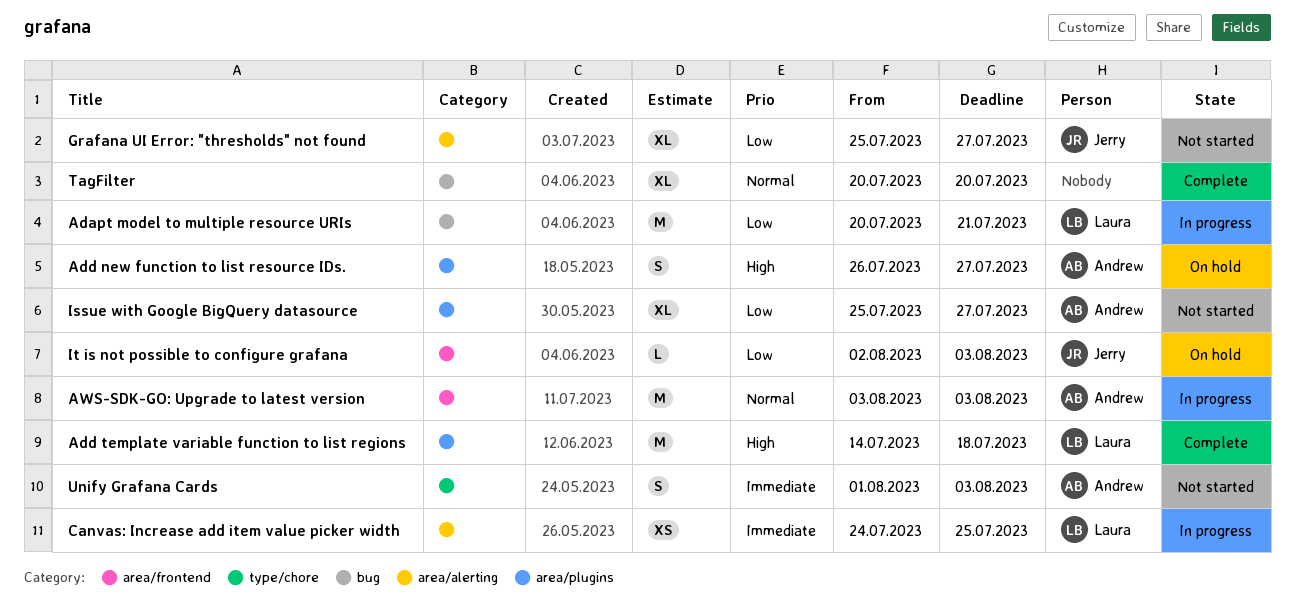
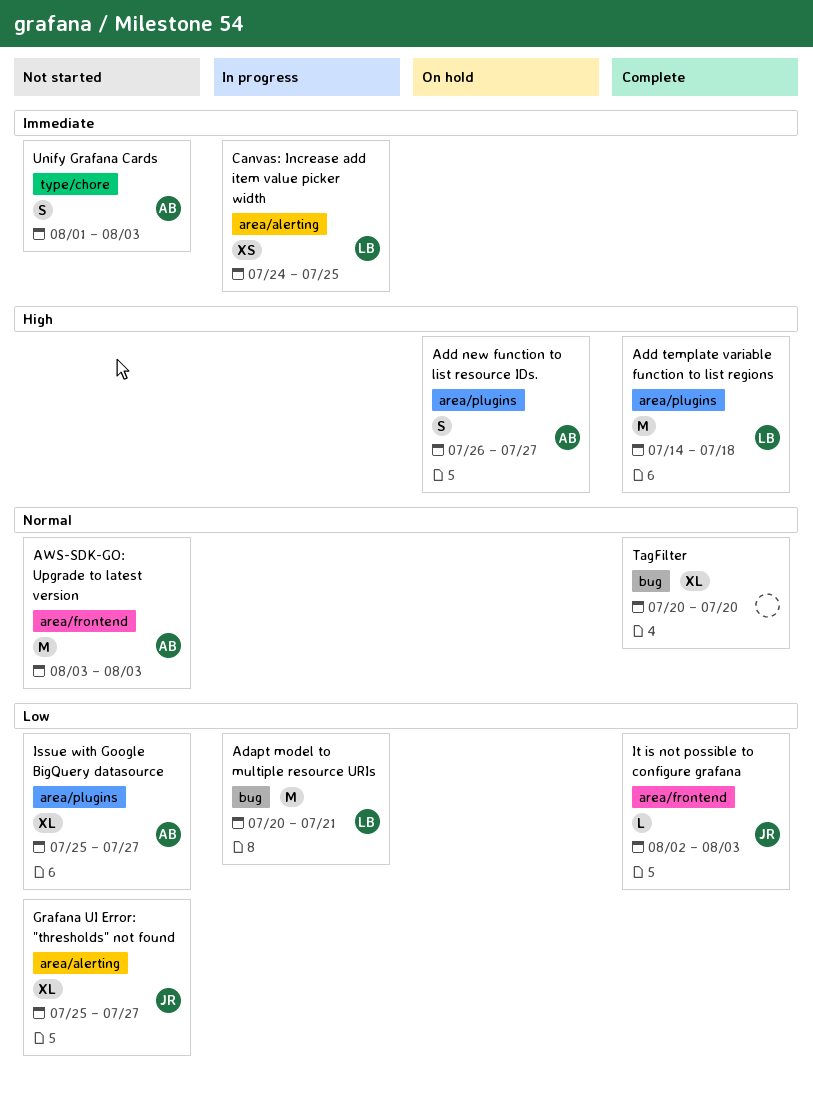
AWS-SDK-GO: Upgrade to latest version, status: In progress -> Not started
It is not possible to configure grafana, status: On hold -> Complete

